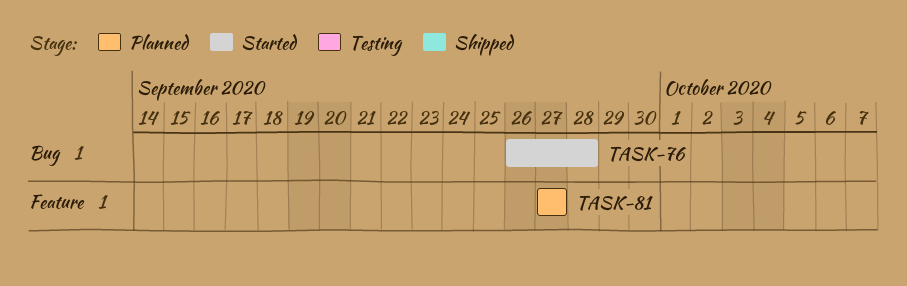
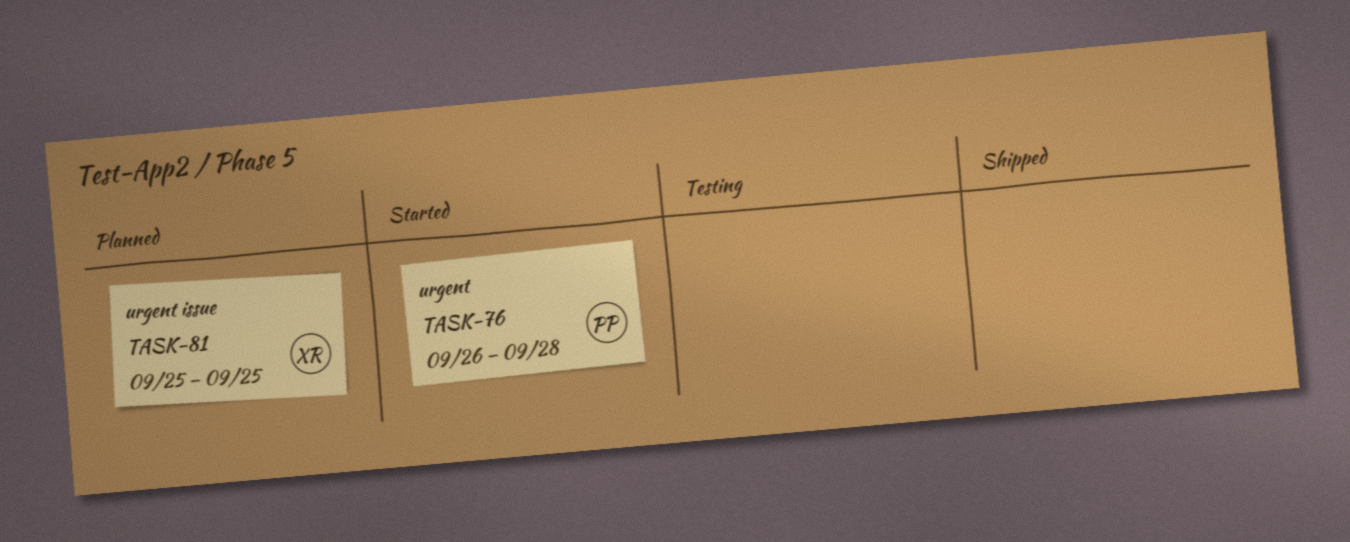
TASK-81, start: Sep 27 -> Sep 25
TASK-81, due: Sep 27 -> Sep 25

